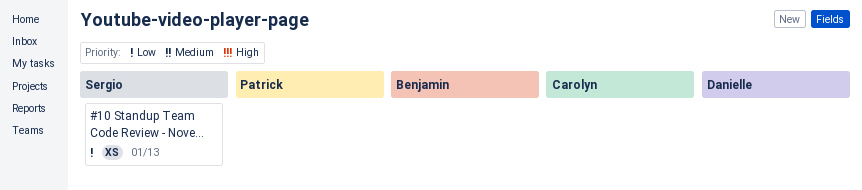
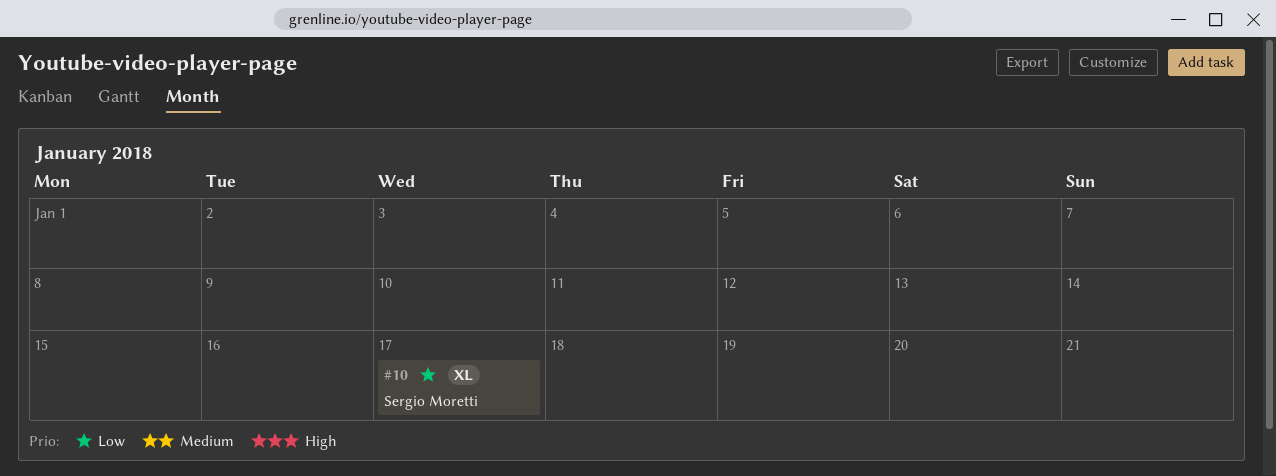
#10, estimate: XS -> XL
#10, due: Jan 13 -> Jan 17

